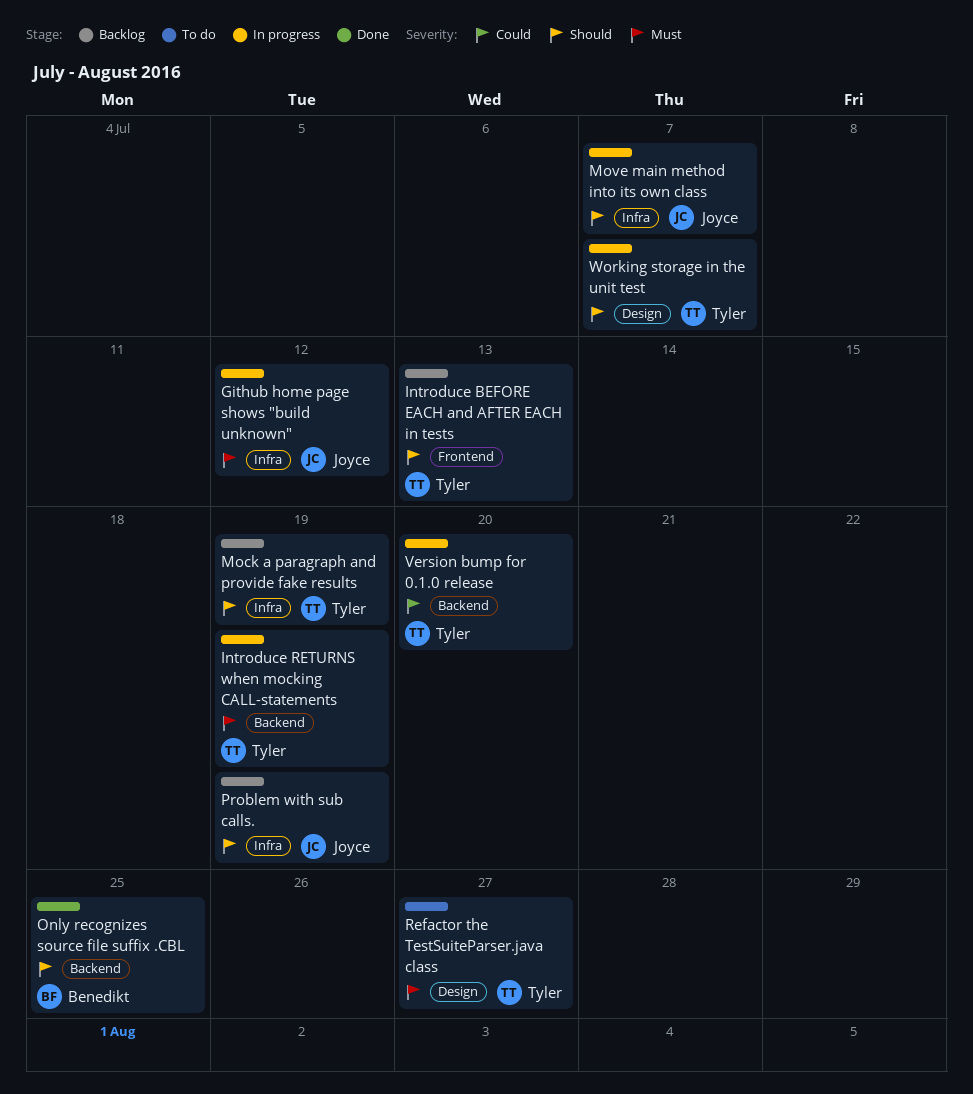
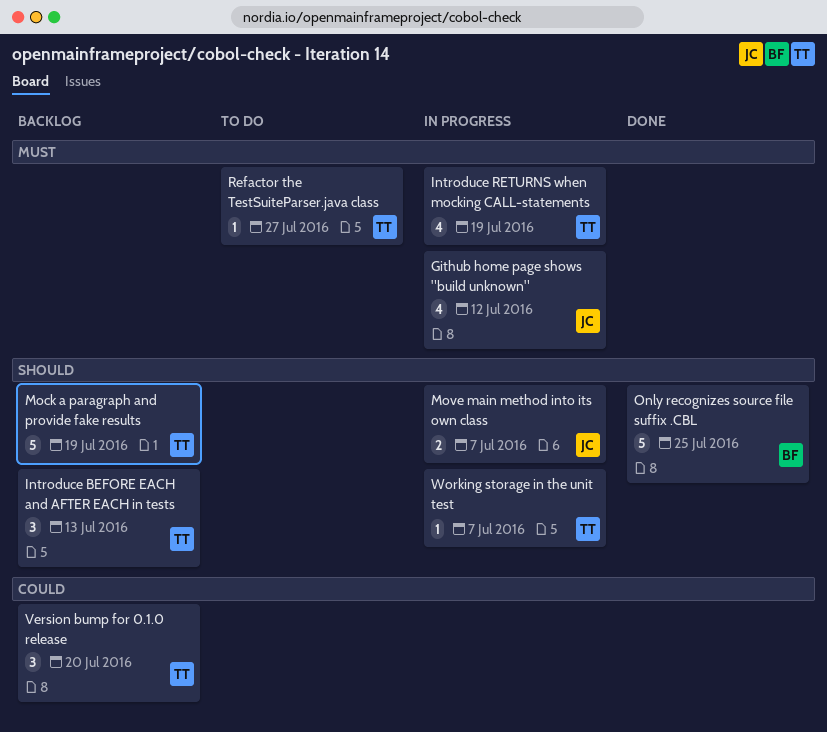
Problem with sub calls.: present -> none
Version bump for 0.1.0 release, status: In progress -> Backlog

